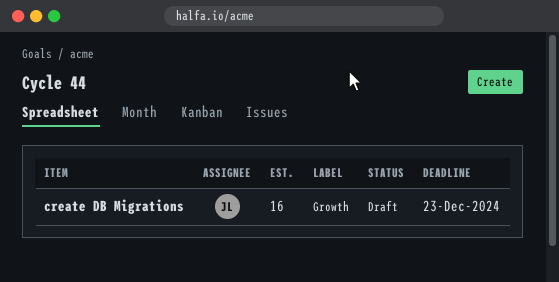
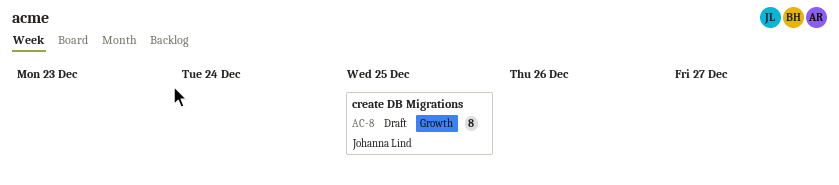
create DB Migrations, estimate: 16 -> 8
create DB Migrations, due: Dec 23 -> Dec 25

